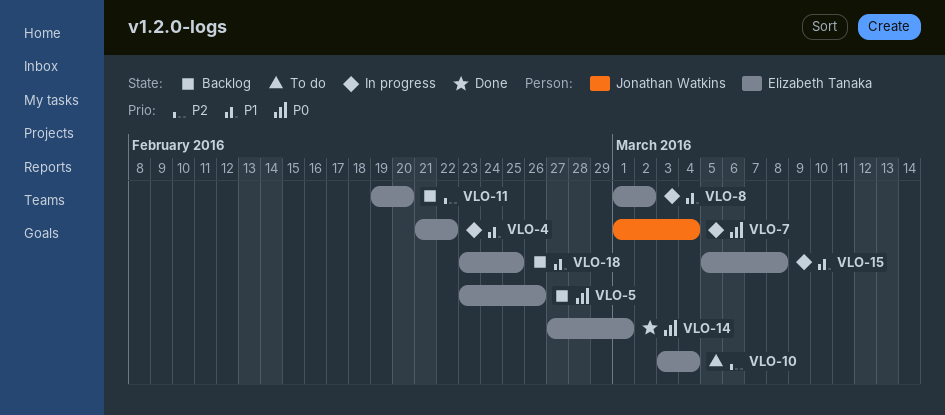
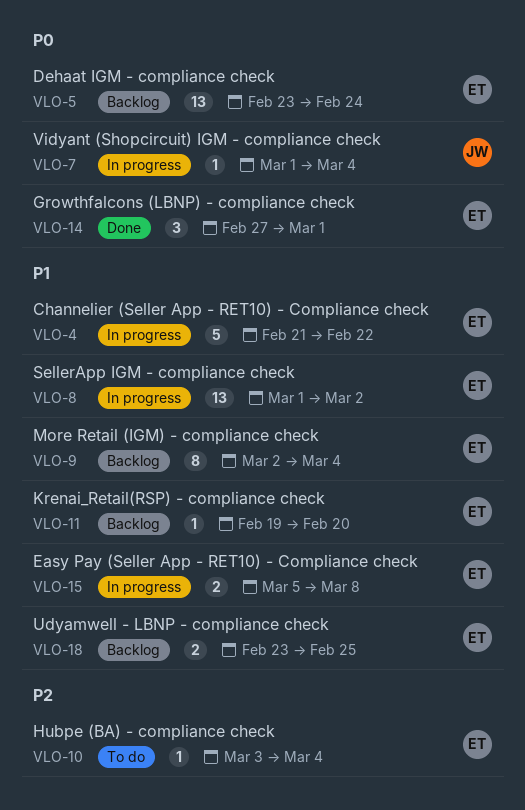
VLO-5, due: Feb 26 -> Feb 24
VLO-9: none -> present
VLO-11, priority: P2 -> P1

